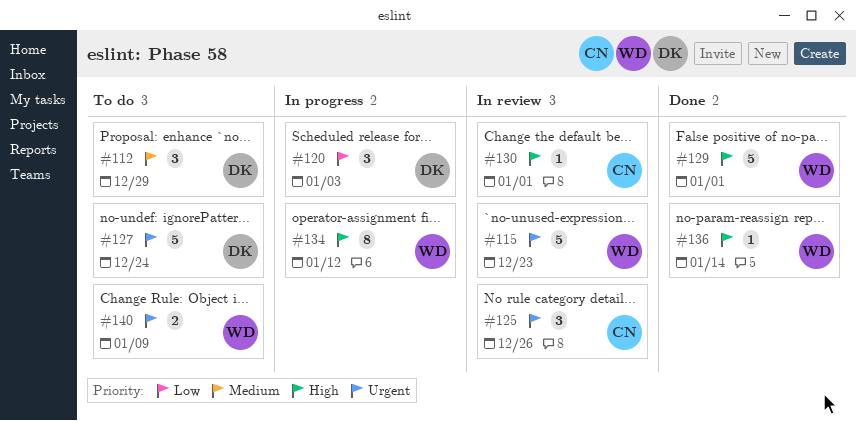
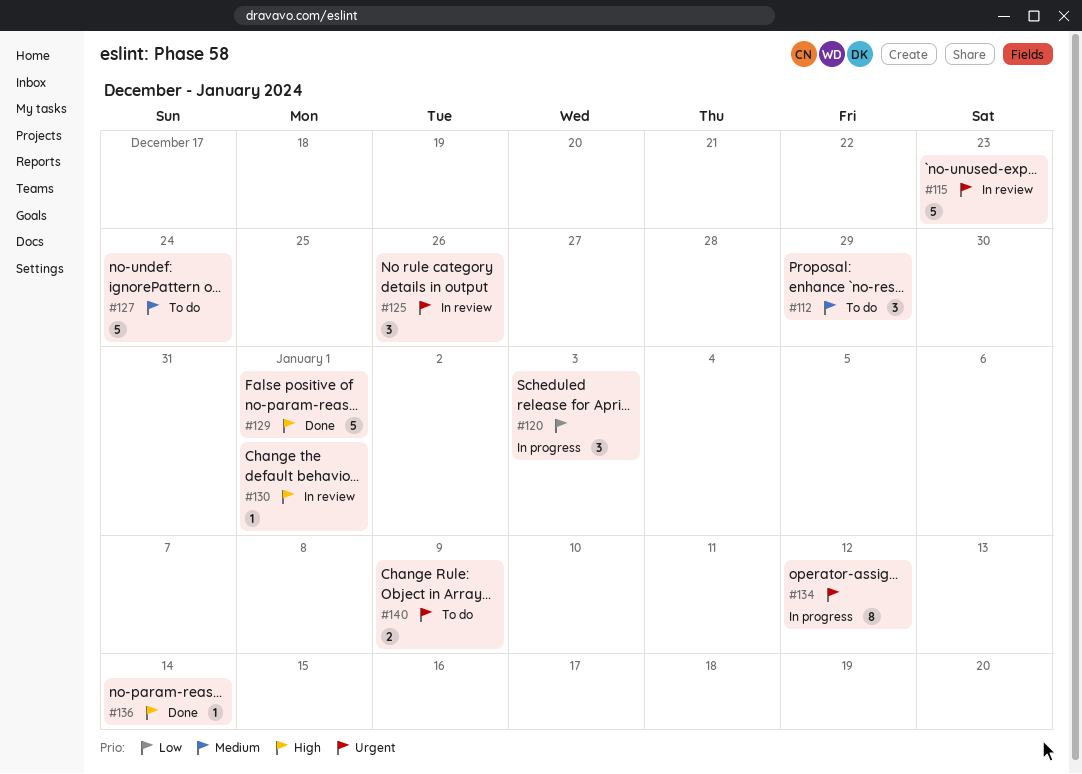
#127, priority: Urgent -> Medium
#134, priority: High -> Urgent

